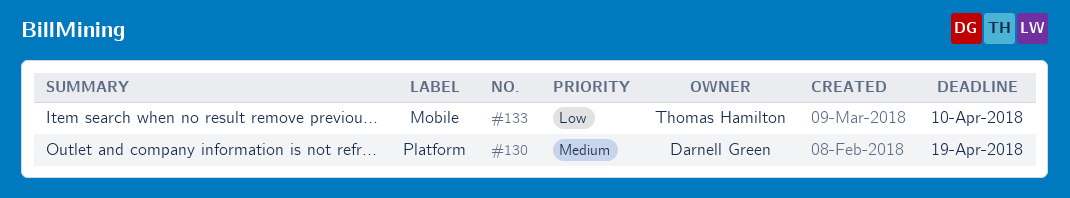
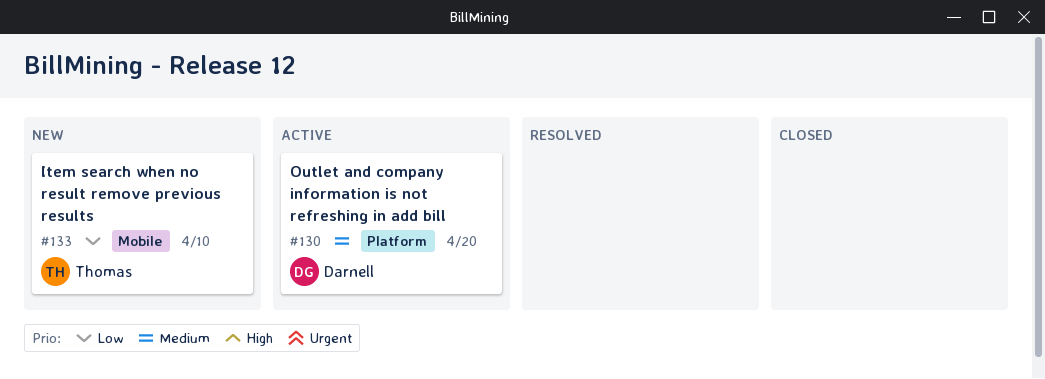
#130, due: Apr 19 -> Apr 20

